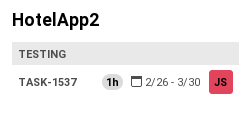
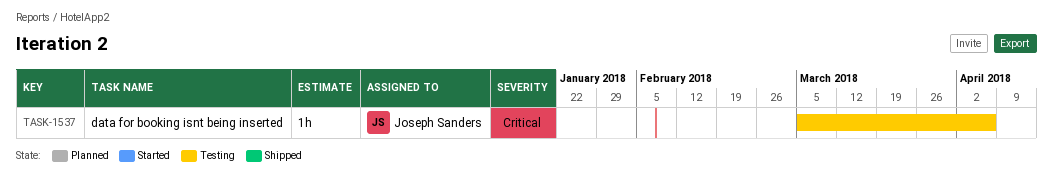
TASK-1537, start: Feb 26 -> Mar 5
TASK-1537, due: Mar 30 -> Apr 6

